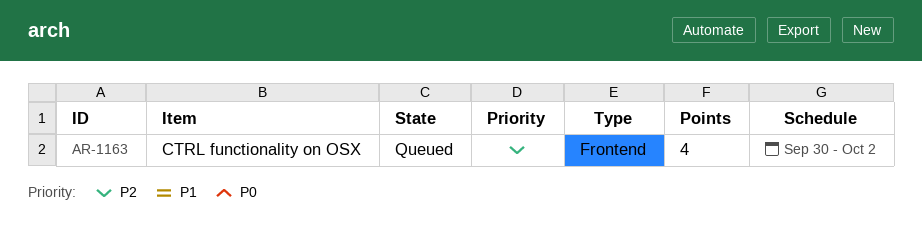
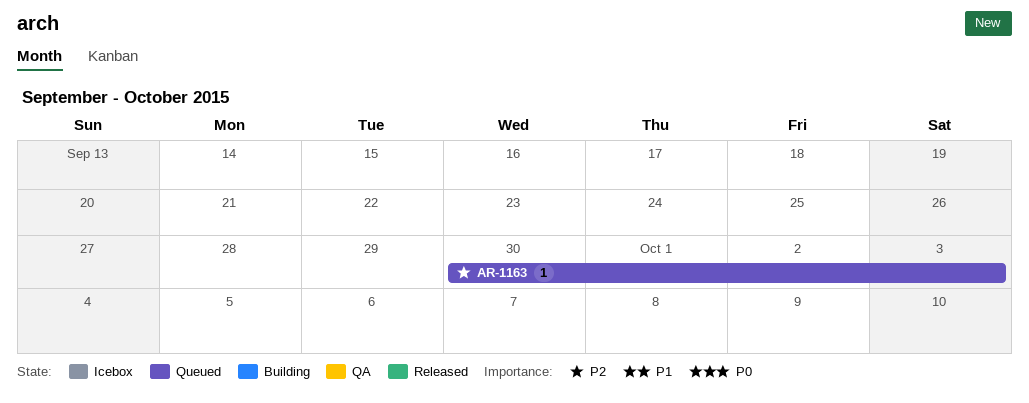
AR-1163, estimate: 4 -> 1
AR-1163, due: Oct 2 -> Oct 3

